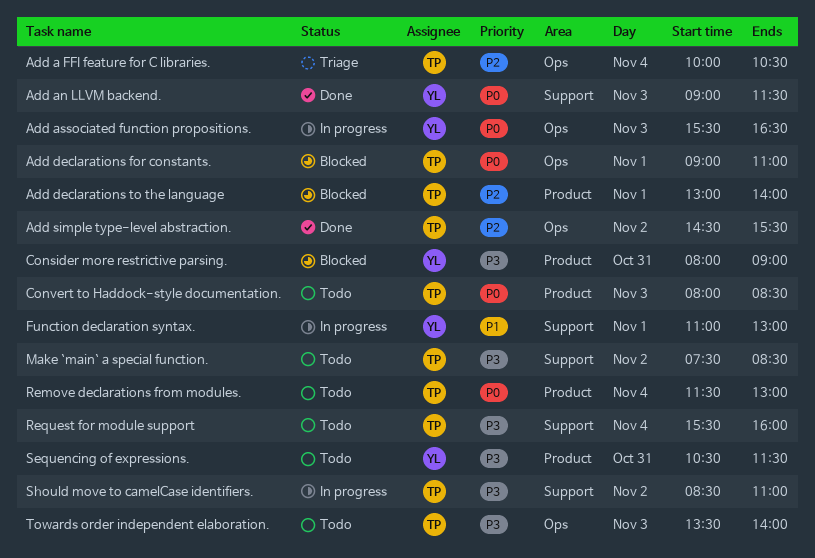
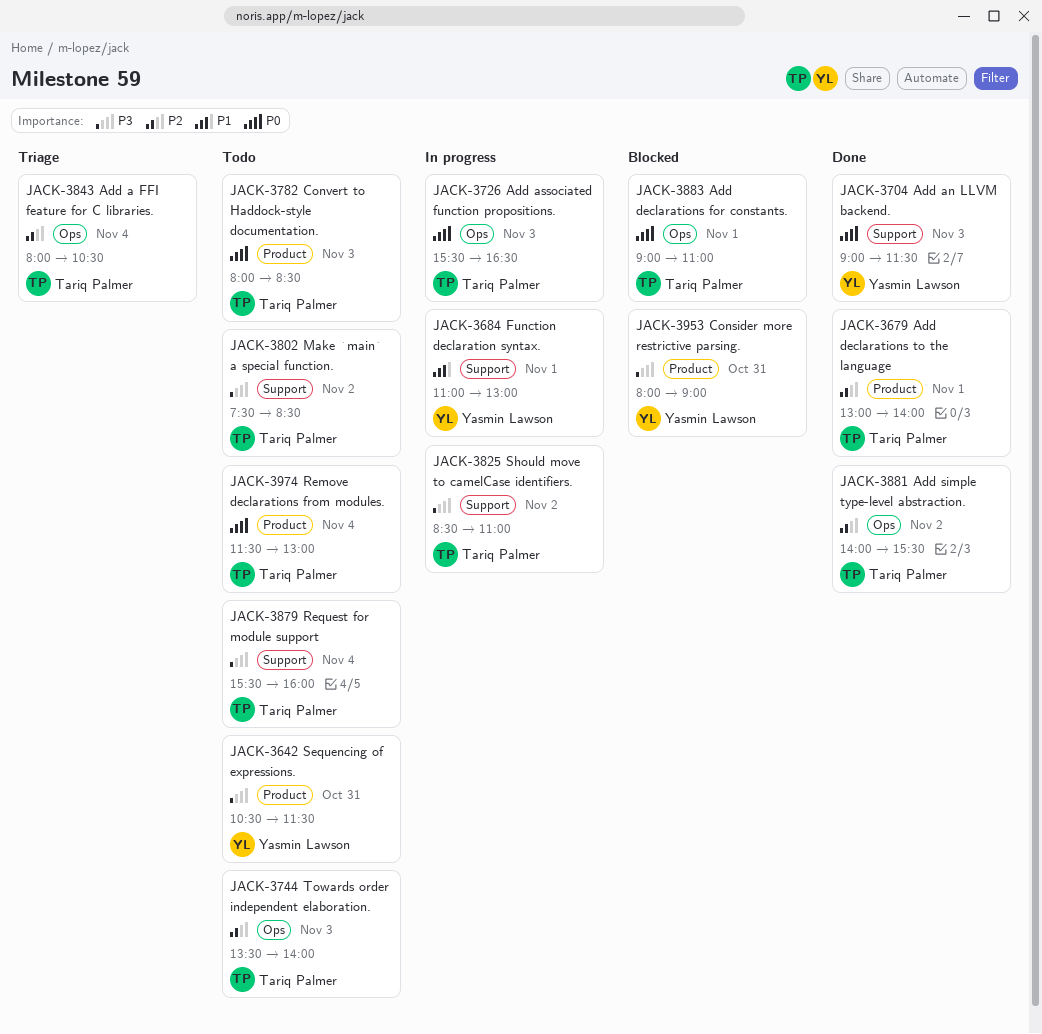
Add a FFI feature for C libraries., begins: 10:00 -> 08:00
Add associated function propositions., owner: Yasmin Lawson -> Tariq Palmer
Add declarations to the language, status: Blocked -> Done
Add simple type-level abstraction., begins: 14:30 -> 14:00
Towards order independent elaboration., priority: P3 -> P2

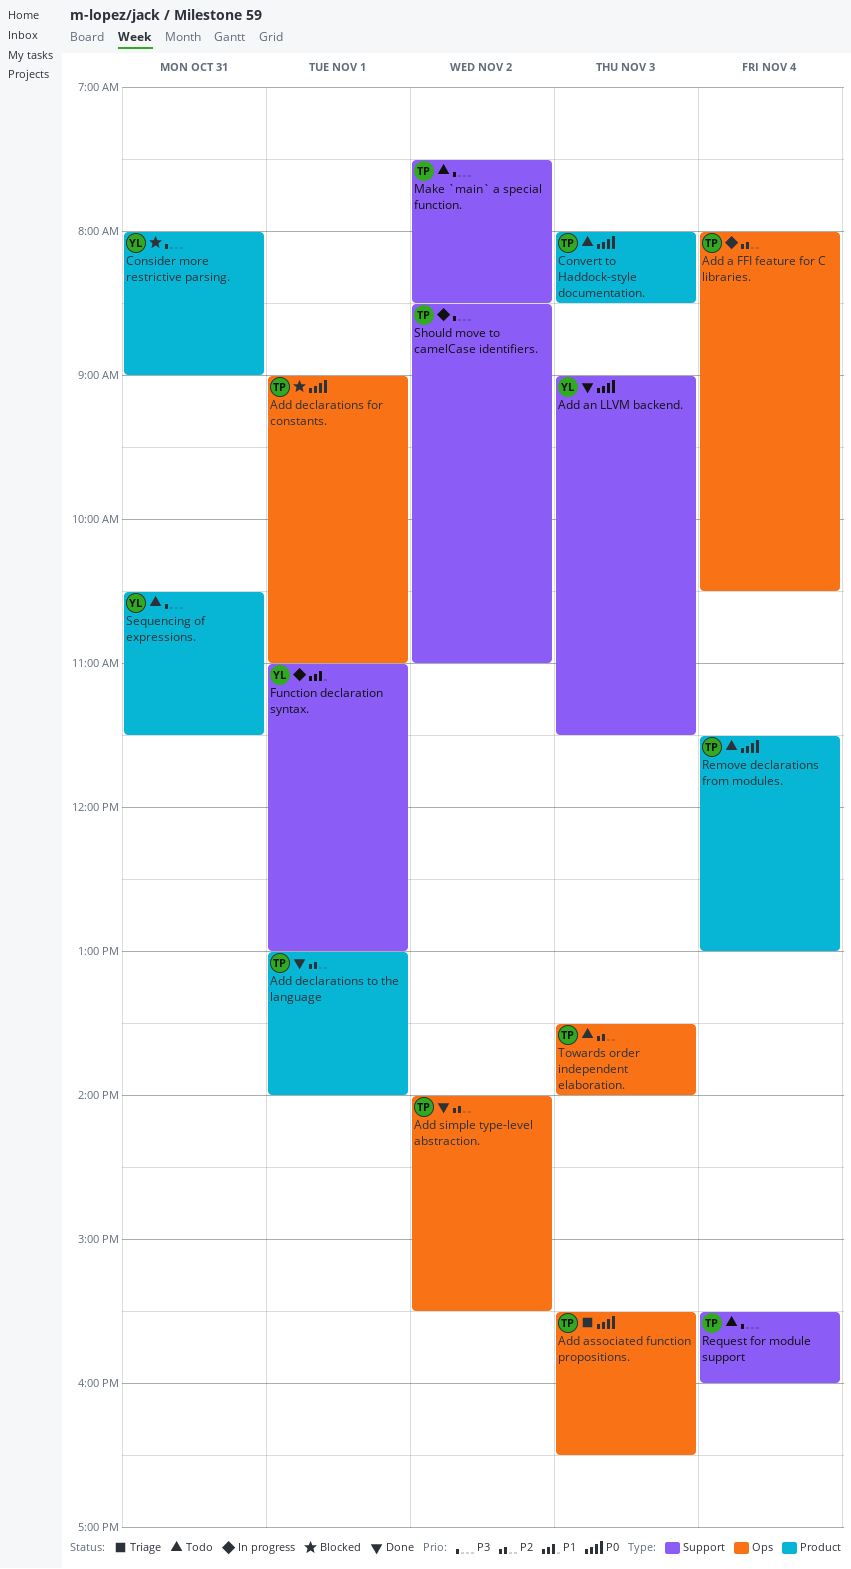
Add a FFI feature for C libraries., status: Triage -> In progress
Add associated function propositions., status: In progress -> Triage

